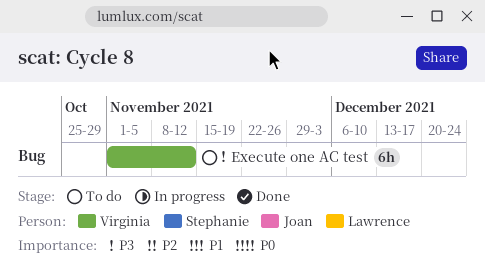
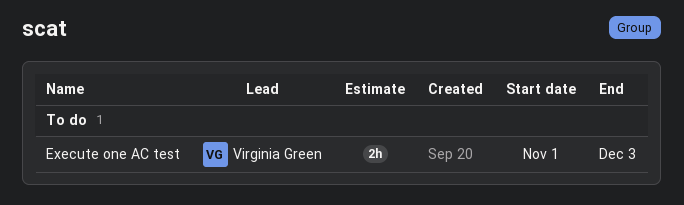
Execute one AC test, estimate: 6h -> 2h
Execute one AC test, due: Nov 12 -> Dec 3

